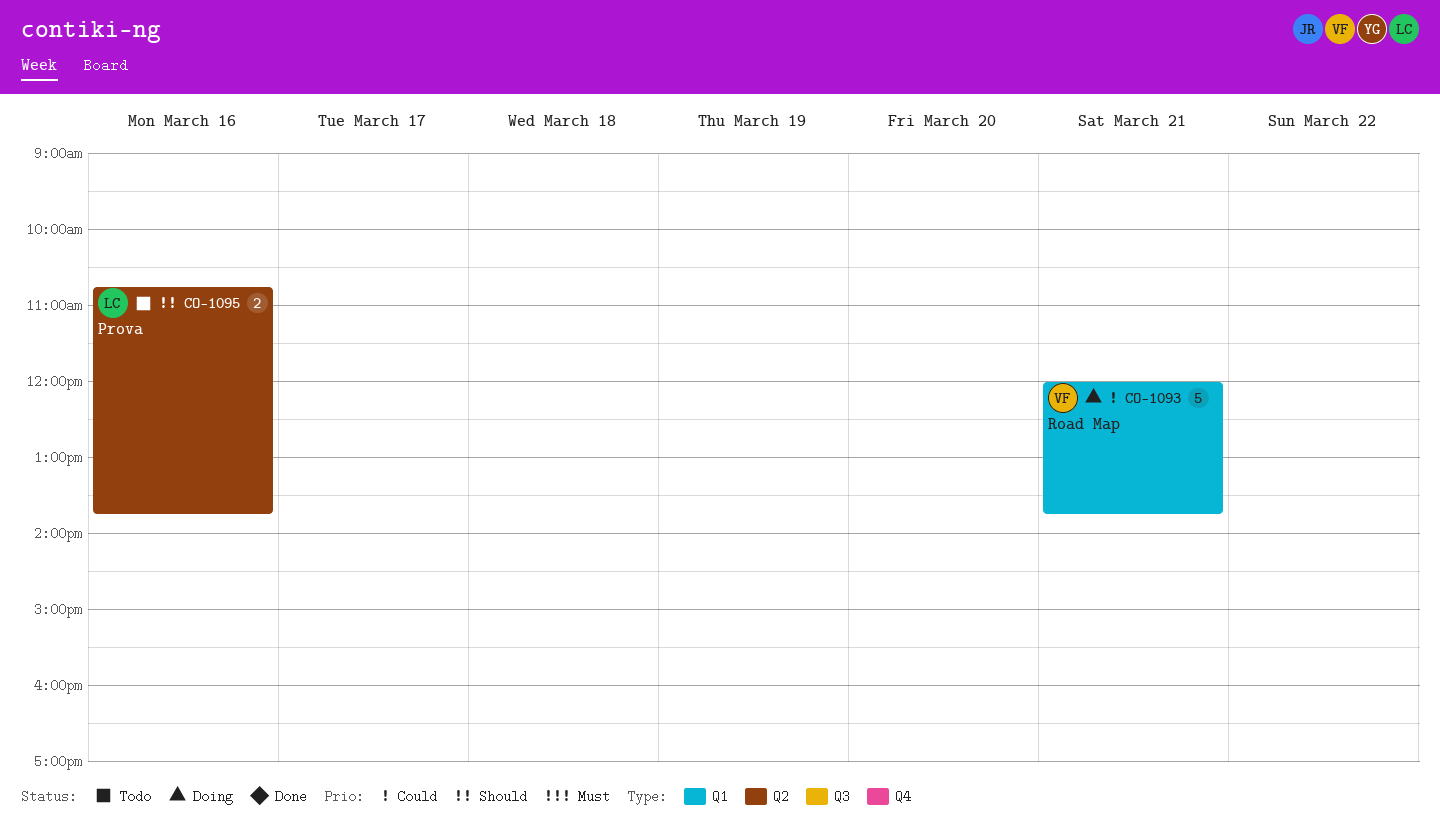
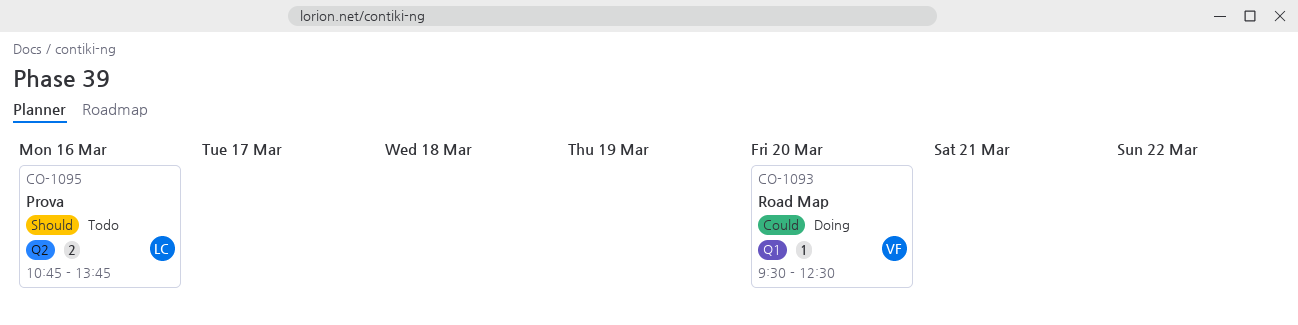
CO-1093, estimate: 5 -> 1
CO-1093, day: Mar 21 -> Mar 20
CO-1093, begins: 12:00 -> 09:30
CO-1093, ends: 13:45 -> 12:30

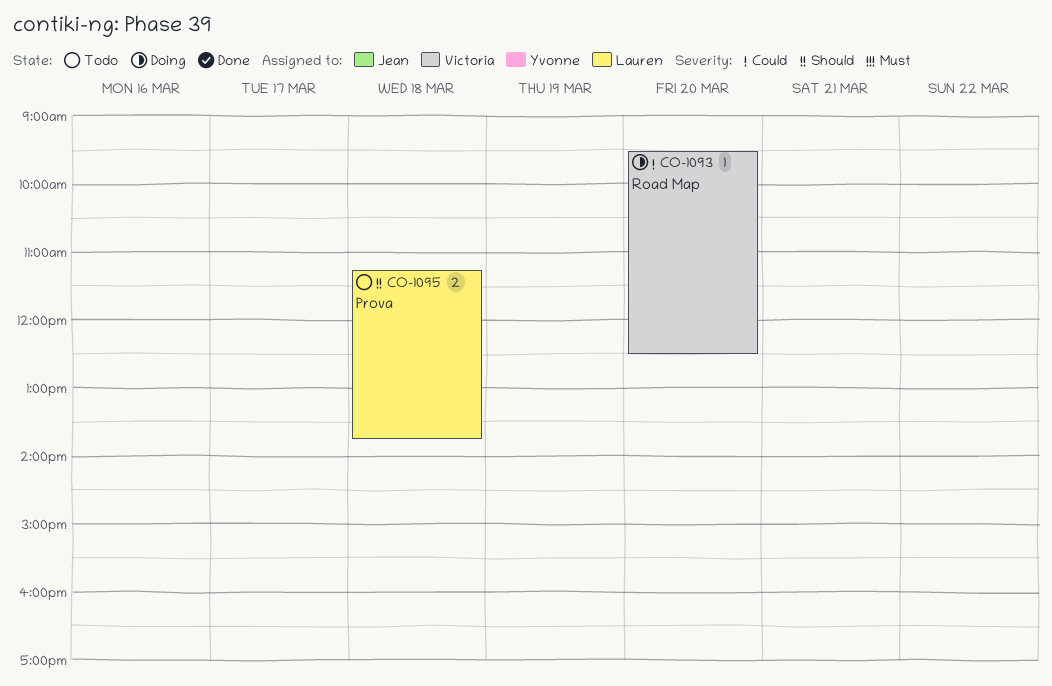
CO-1095, day: Mar 16 -> Mar 18
CO-1095, begins: 10:45 -> 11:15

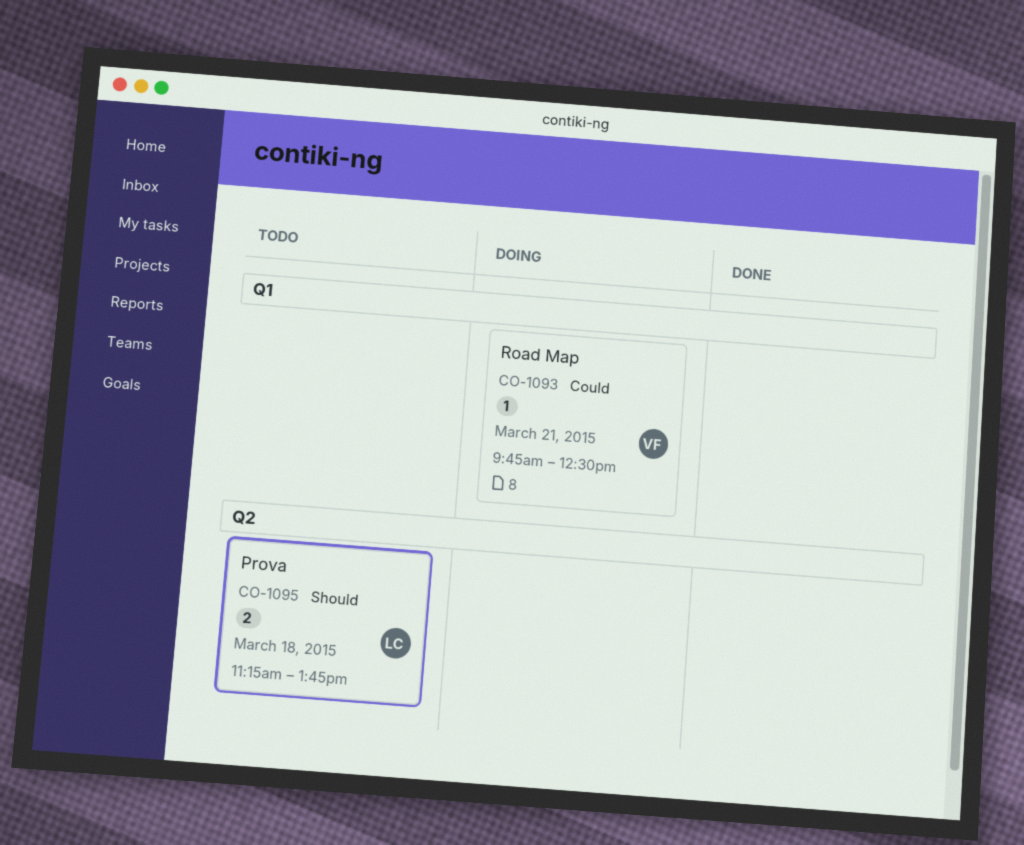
CO-1093, day: Mar 20 -> Mar 21
CO-1093, begins: 09:30 -> 09:45

